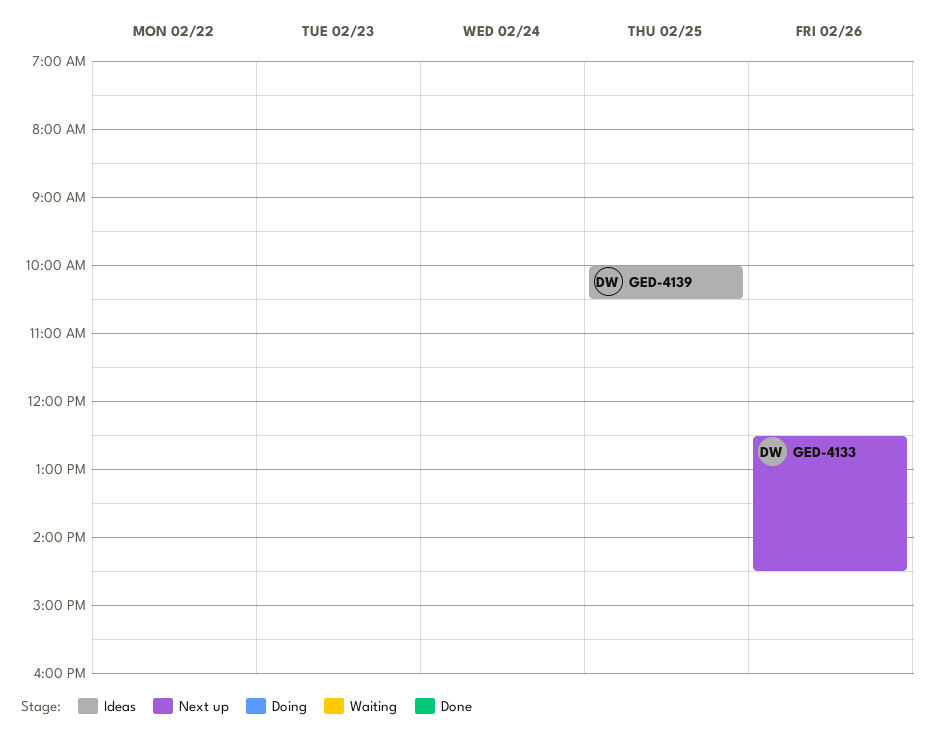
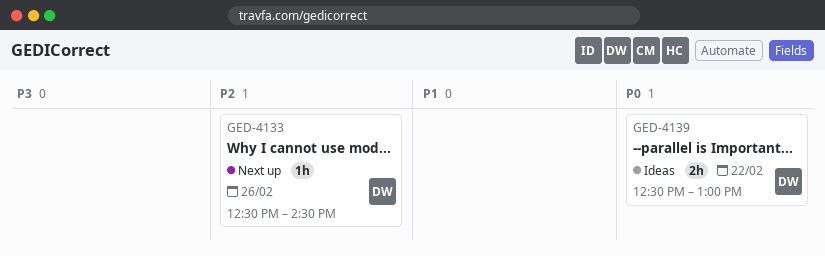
GED-4139, day: Feb 25 -> Feb 22
GED-4139, begins: 10:00 -> 12:30
GED-4139, ends: 10:30 -> 13:00

